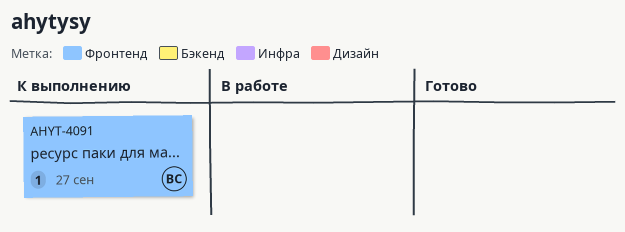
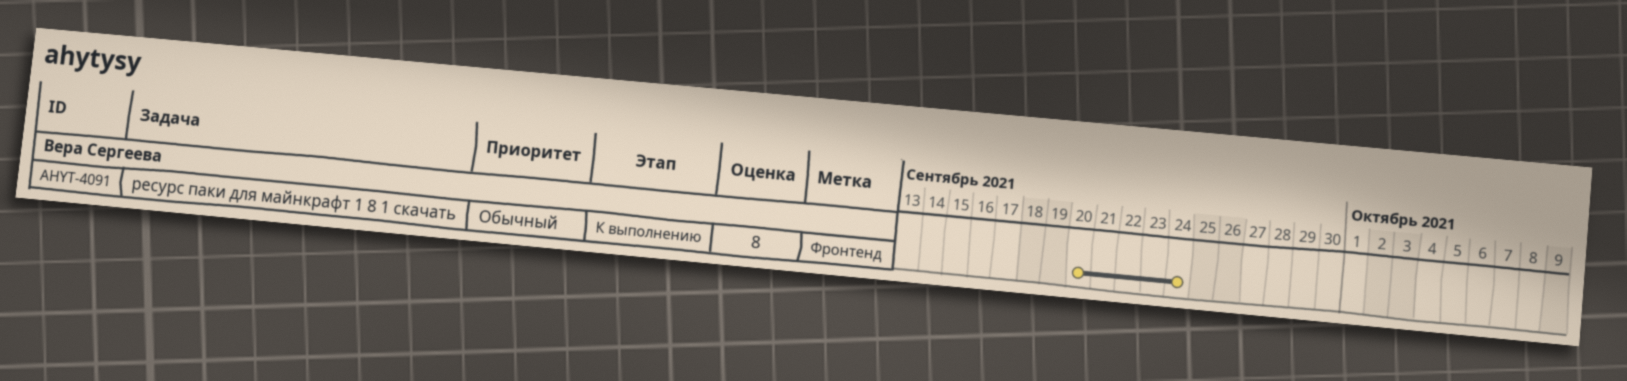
AHYT-4091, estimate: 1 -> 8
AHYT-4091, due: Sep 27 -> Sep 24

